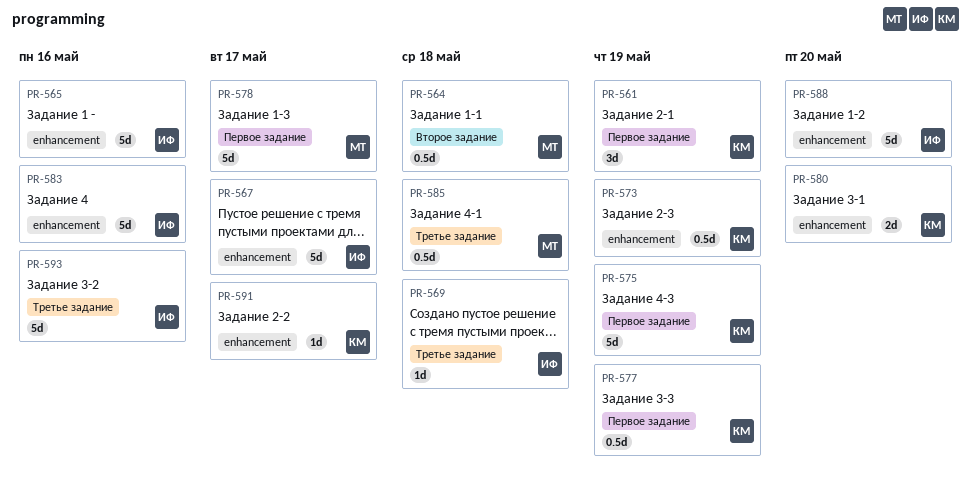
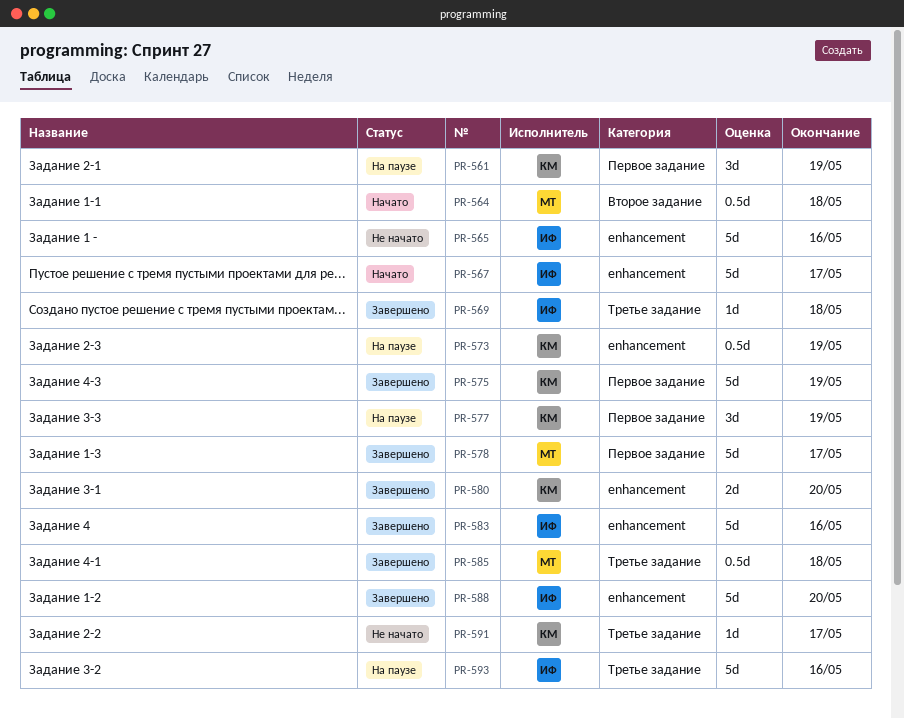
PR-577, estimate: 0.5d -> 3d
PR-591, label: enhancement -> Третье задание

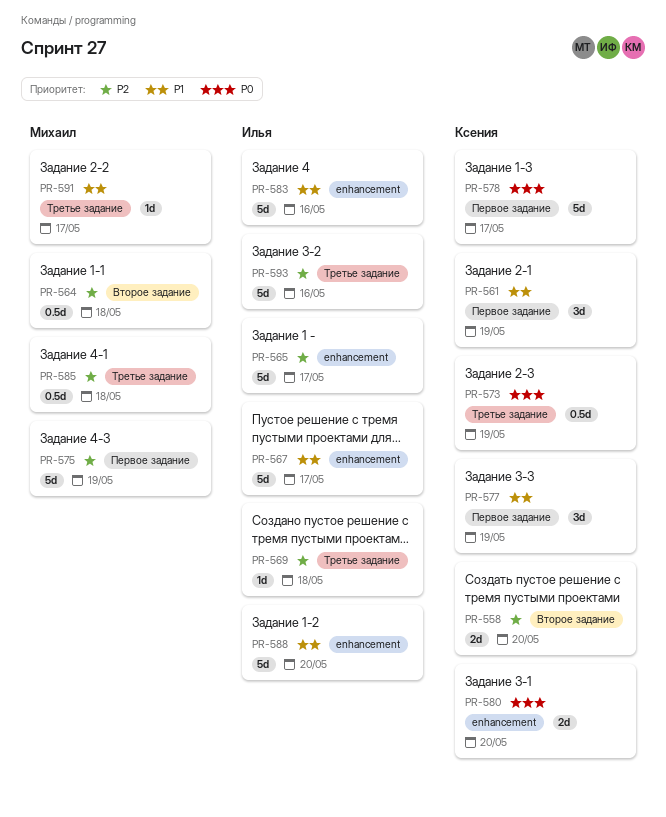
PR-558: none -> present
PR-565, due: May 16 -> May 17
PR-573, label: enhancement -> Третье задание
PR-575, owner: Ксения -> Михаил
PR-578, owner: Михаил -> Ксения
PR-591, owner: Ксения -> Михаил

